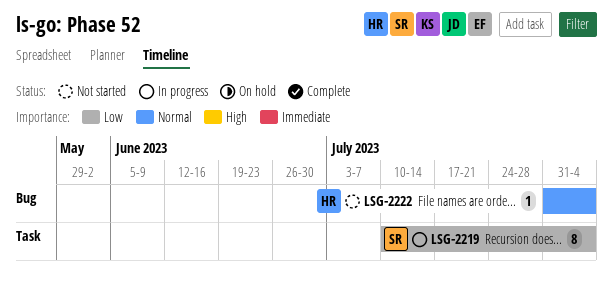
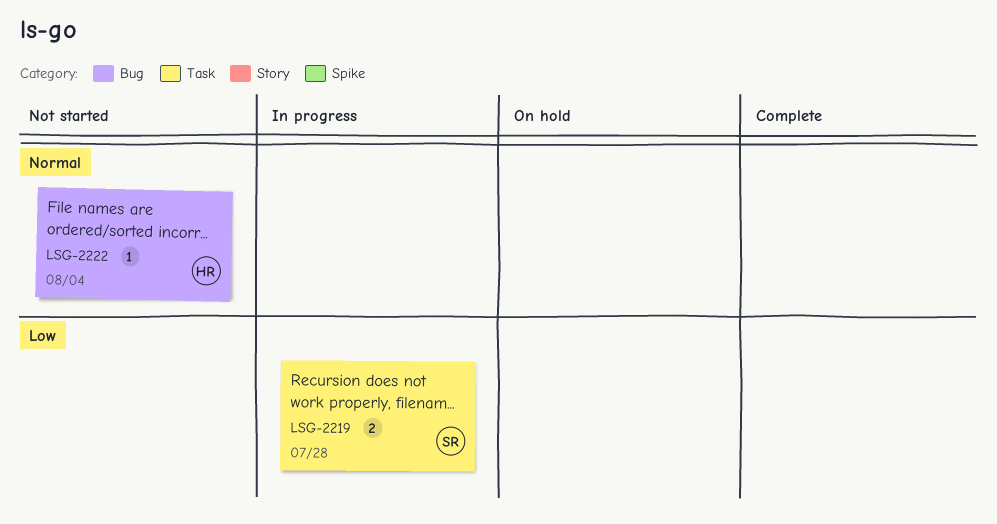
LSG-2219, estimate: 8 -> 2
LSG-2219, due: Aug 4 -> Jul 28

